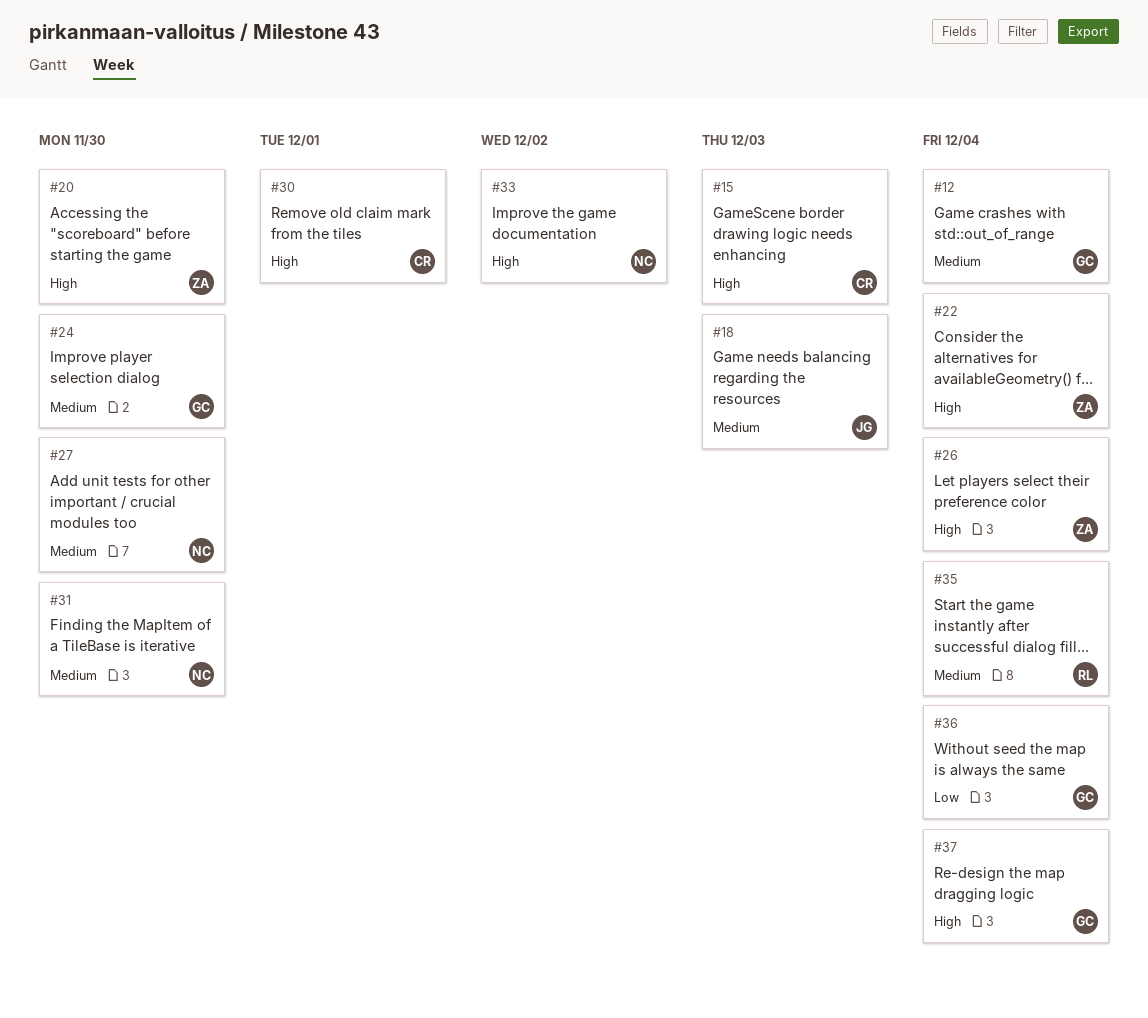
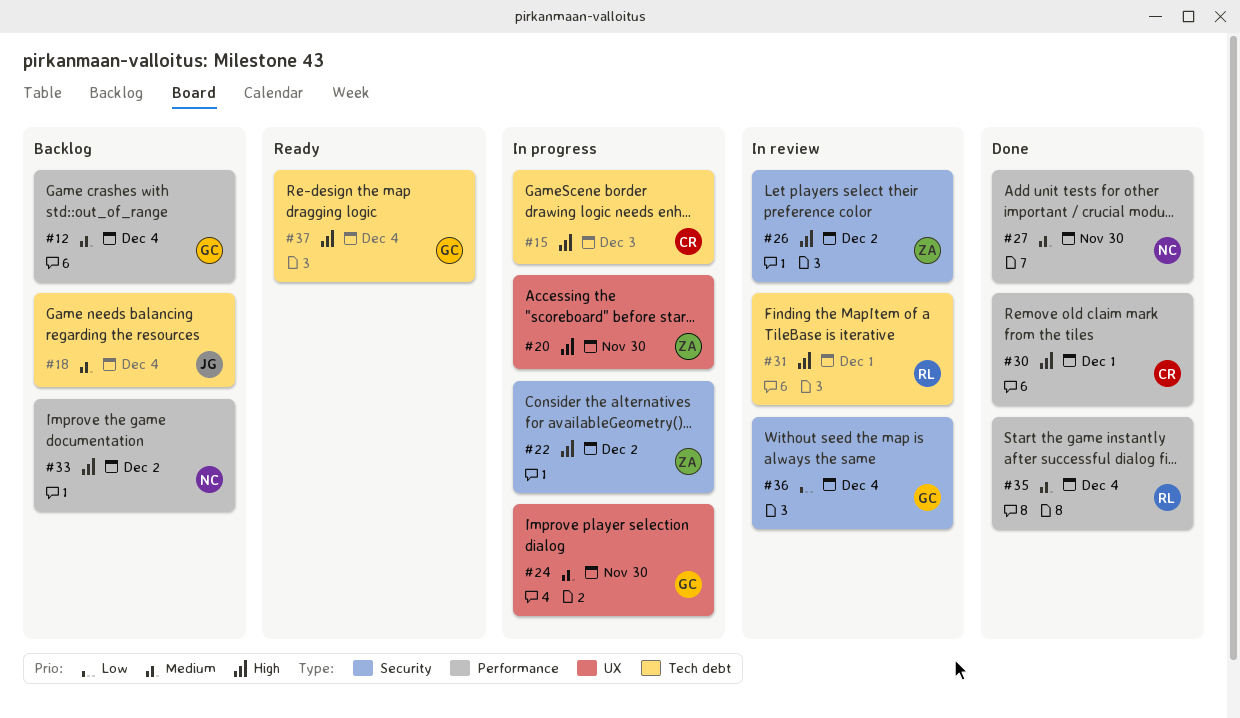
#18, due: Dec 3 -> Dec 4
#22, due: Dec 4 -> Dec 2
#26, due: Dec 4 -> Dec 2
#31, owner: NC -> RL
#31, priority: Medium -> High
#31, due: Nov 30 -> Dec 1

